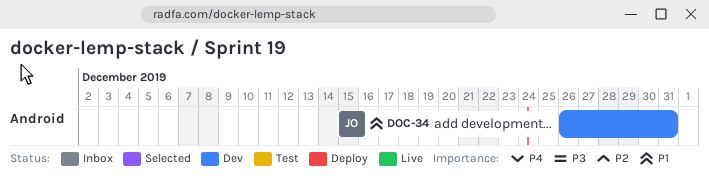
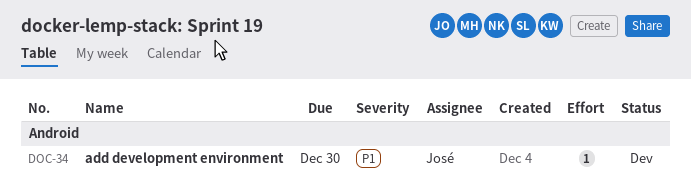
DOC-34, due: Dec 31 -> Dec 30

